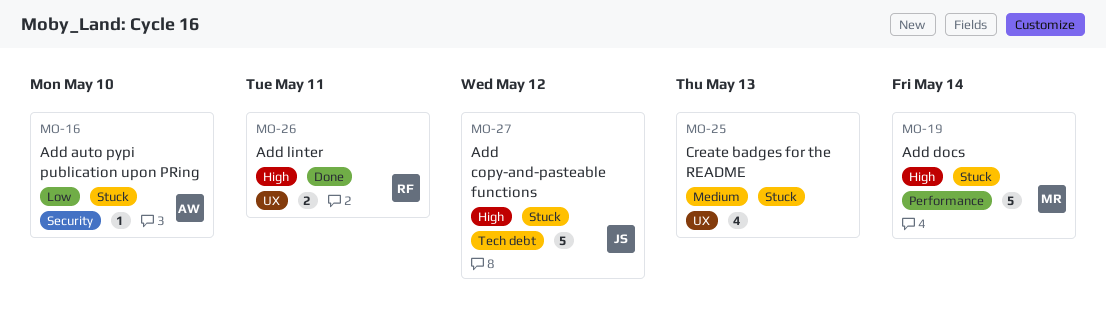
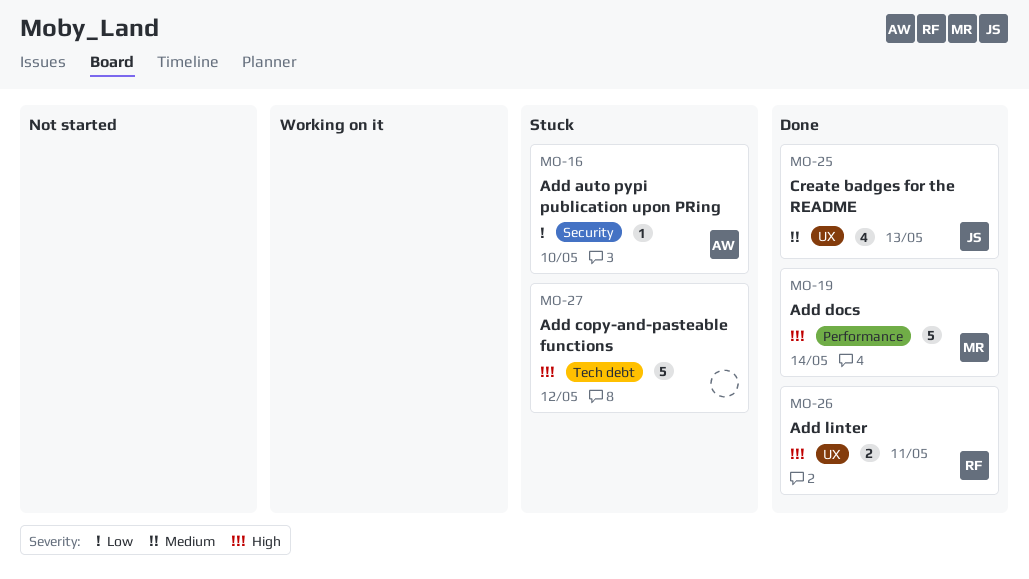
MO-19, status: Stuck -> Done
MO-25, status: Stuck -> Done
MO-25, owner: none -> JS
MO-27, owner: JS -> none

